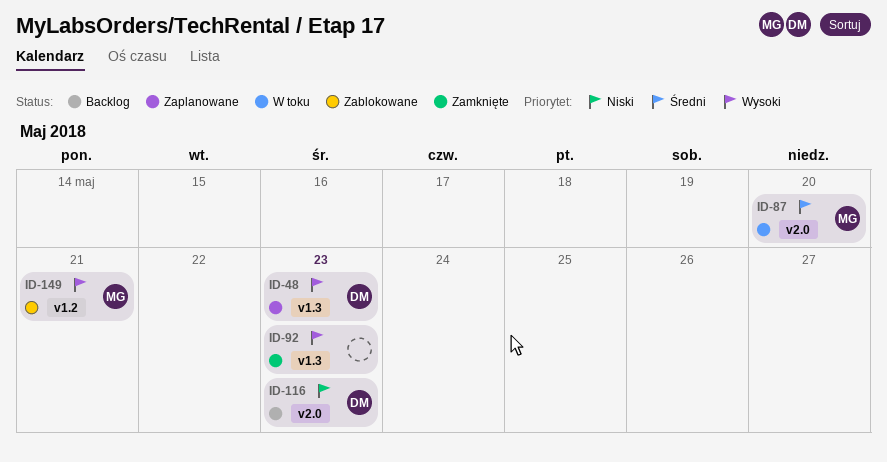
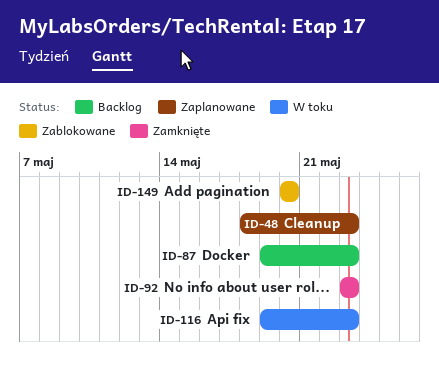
ID-87, status: W toku -> Backlog
ID-87, due: May 20 -> May 23
ID-116, status: Backlog -> W toku
ID-149, due: May 21 -> May 20

